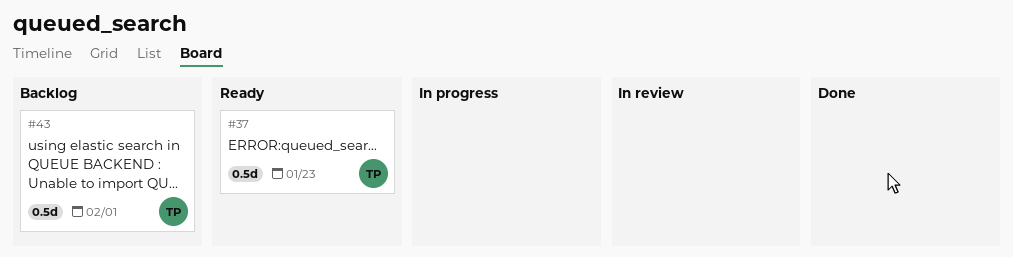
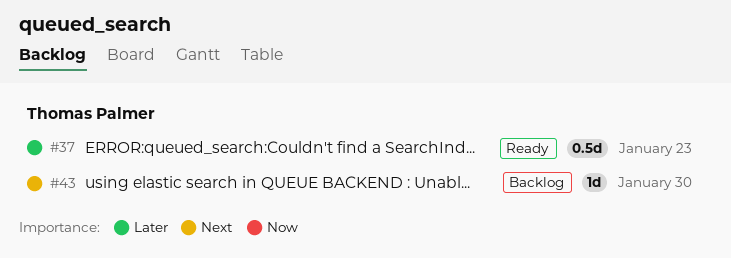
#43, estimate: 0.5d -> 1d
#43, due: Feb 1 -> Jan 30

